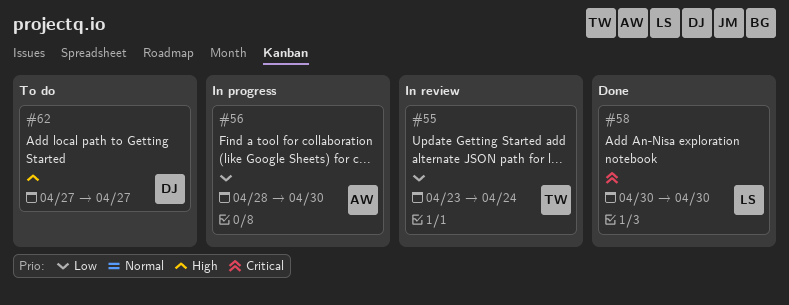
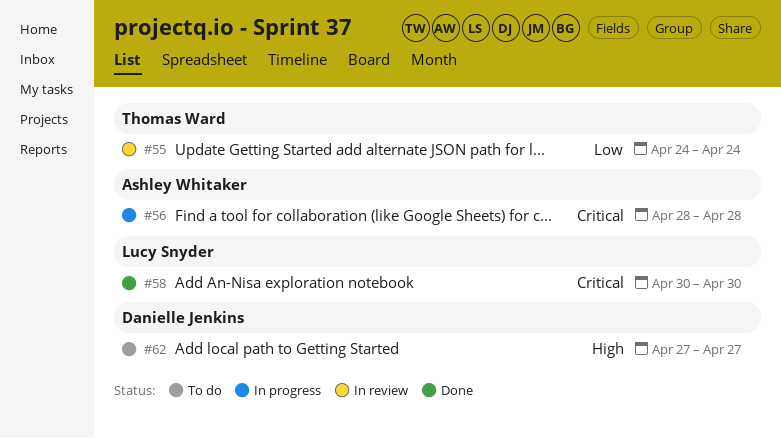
#55, start: Apr 23 -> Apr 24
#56, priority: Low -> Critical
#56, due: Apr 30 -> Apr 28

